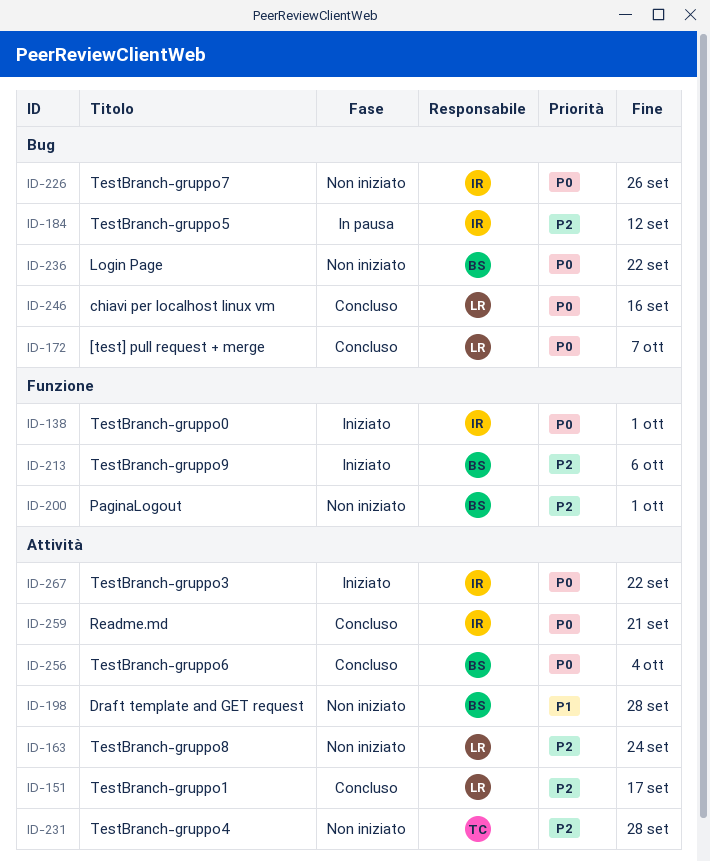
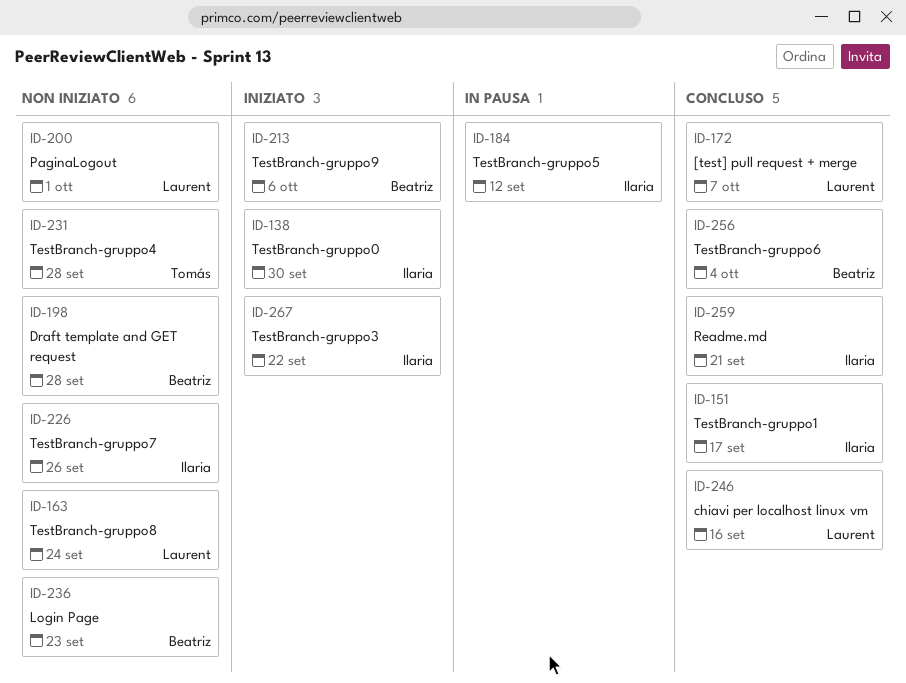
ID-138, due: Oct 1 -> Sep 30
ID-151, owner: Laurent -> Ilaria
ID-200, owner: Beatriz -> Laurent
ID-236, due: Sep 22 -> Sep 23

